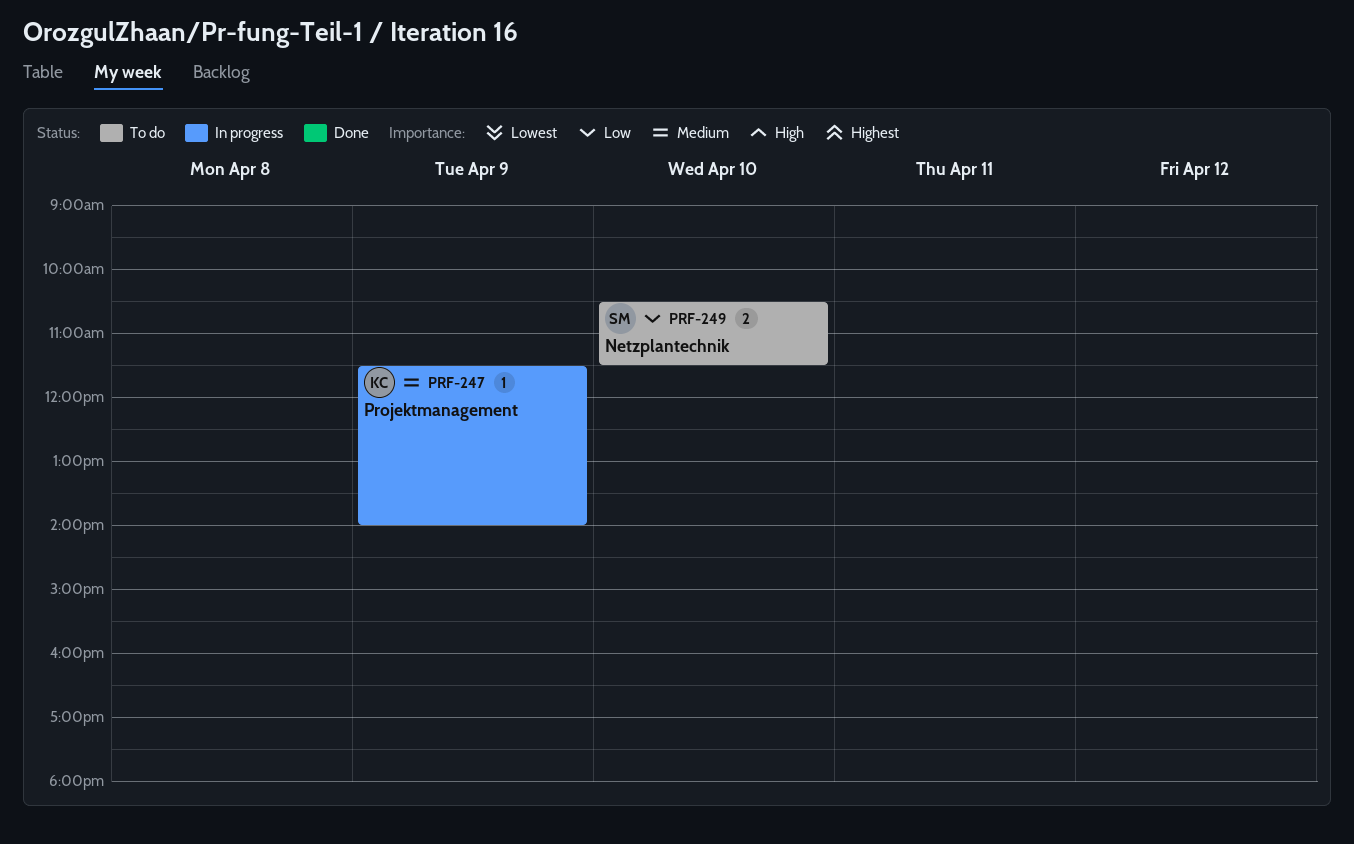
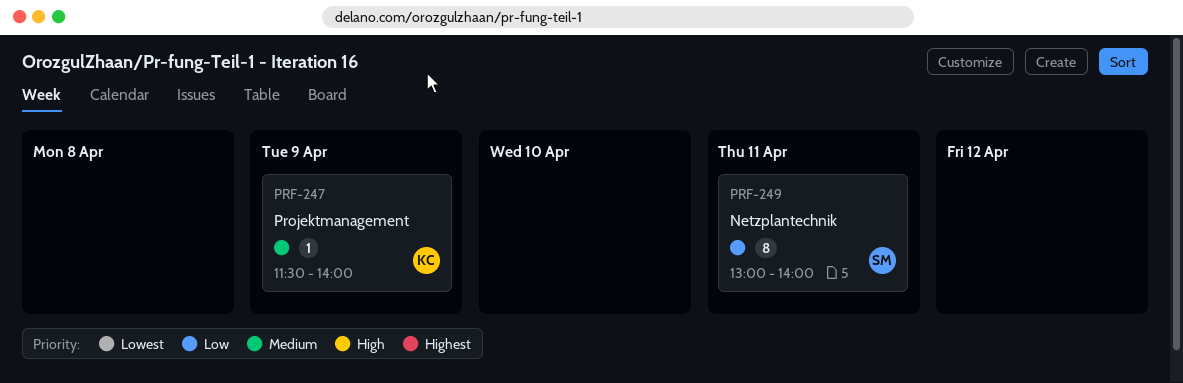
PRF-249, estimate: 2 -> 8
PRF-249, day: Apr 10 -> Apr 11
PRF-249, begins: 10:30 -> 13:00
PRF-249, ends: 11:30 -> 14:00

